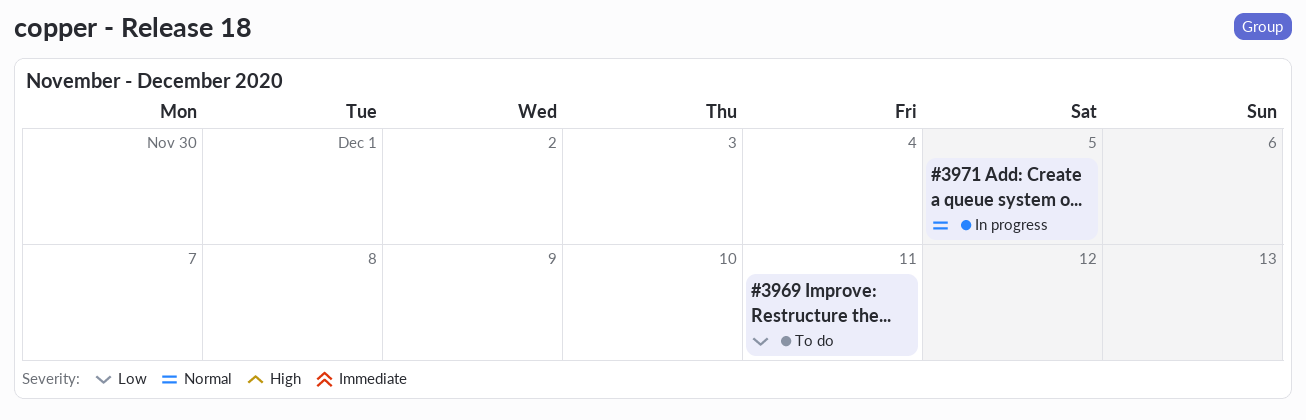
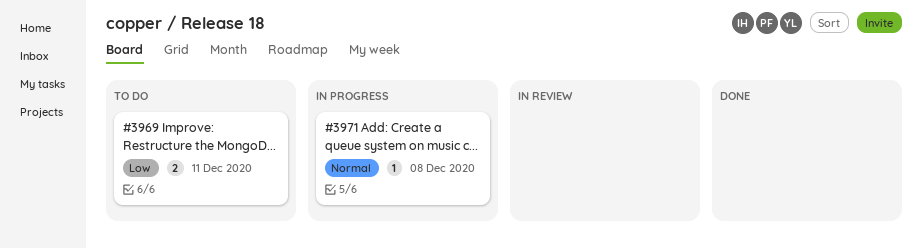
#3971, due: Dec 5 -> Dec 8

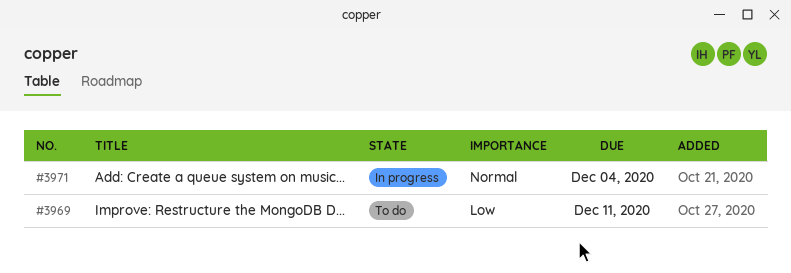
#3971, due: Dec 8 -> Dec 4

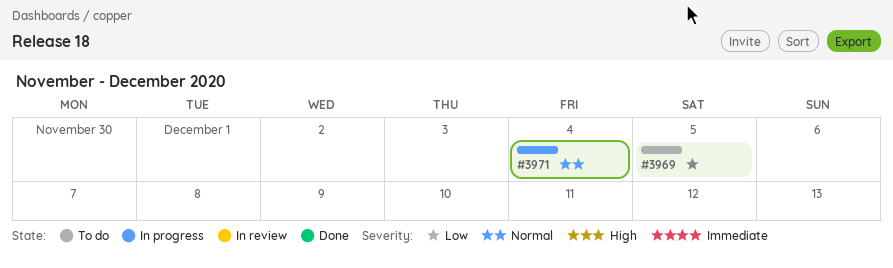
#3969, due: Dec 11 -> Dec 5

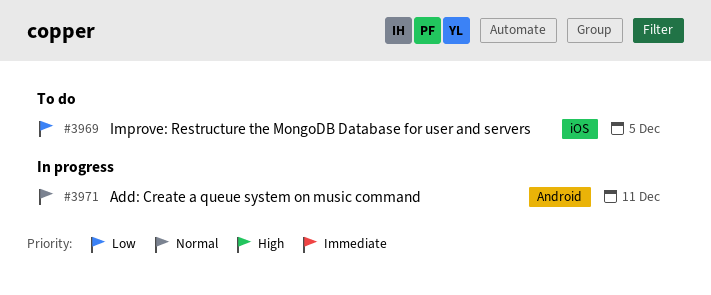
#3971, due: Dec 4 -> Dec 11

